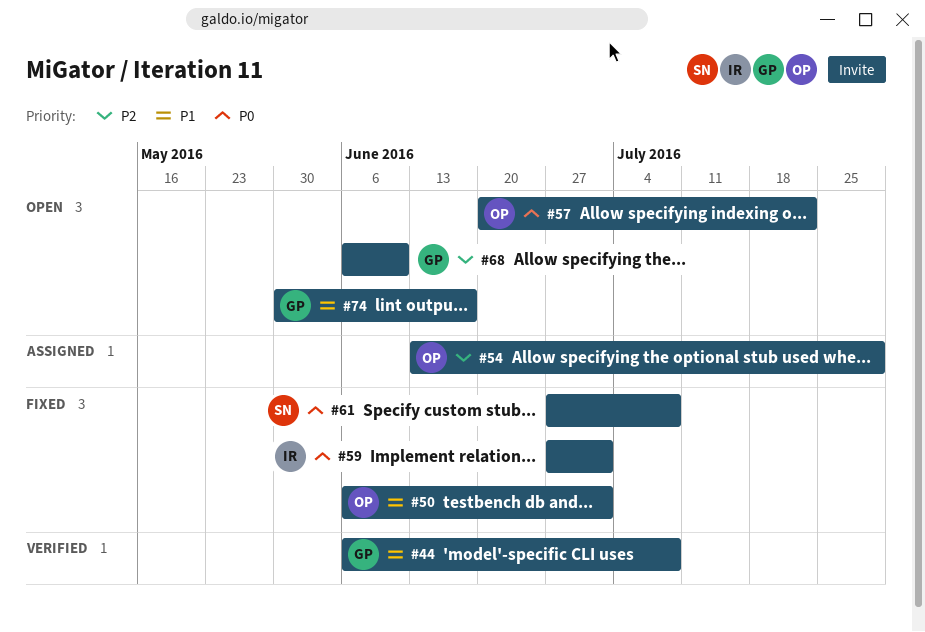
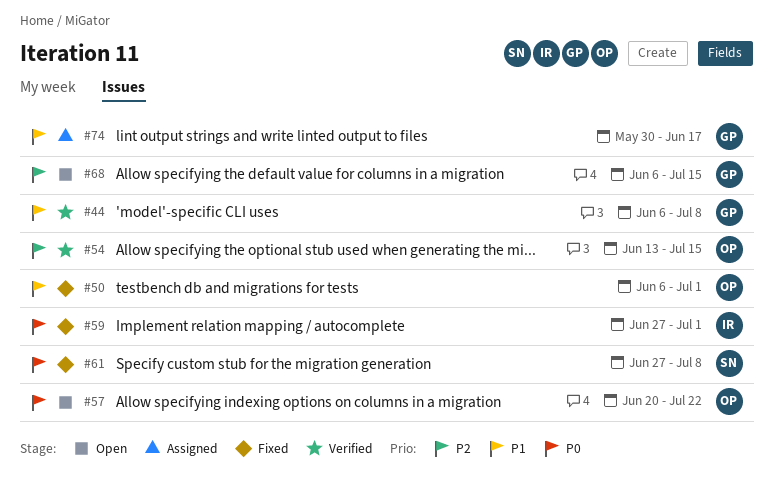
#54, status: Assigned -> Verified
#54, due: Jul 29 -> Jul 15
#68, due: Jun 10 -> Jul 15
#74, status: Open -> Assigned

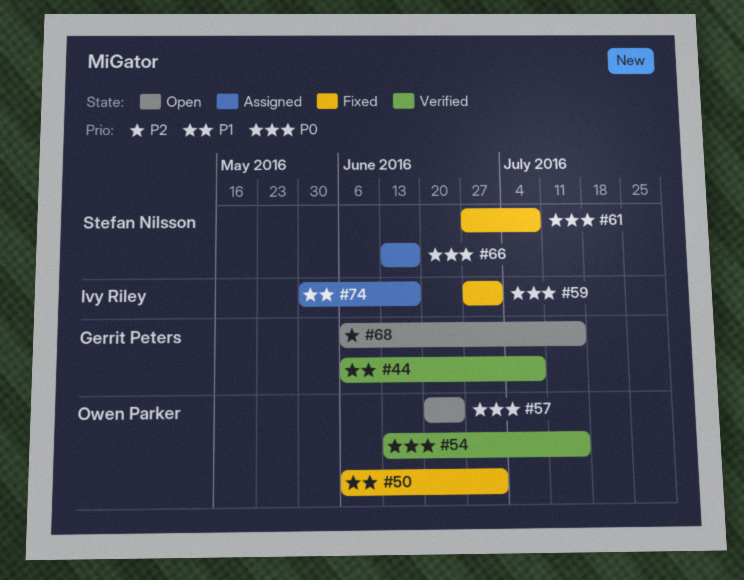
#54, priority: P2 -> P0
#57, due: Jul 22 -> Jun 24
#66: none -> present
#74, owner: Gerrit Peters -> Ivy Riley

